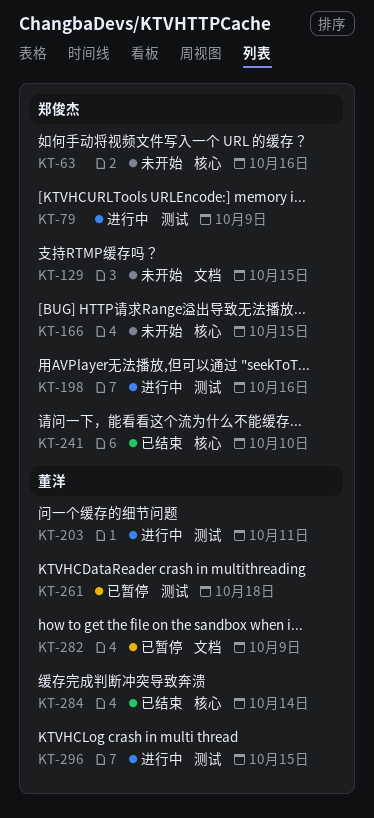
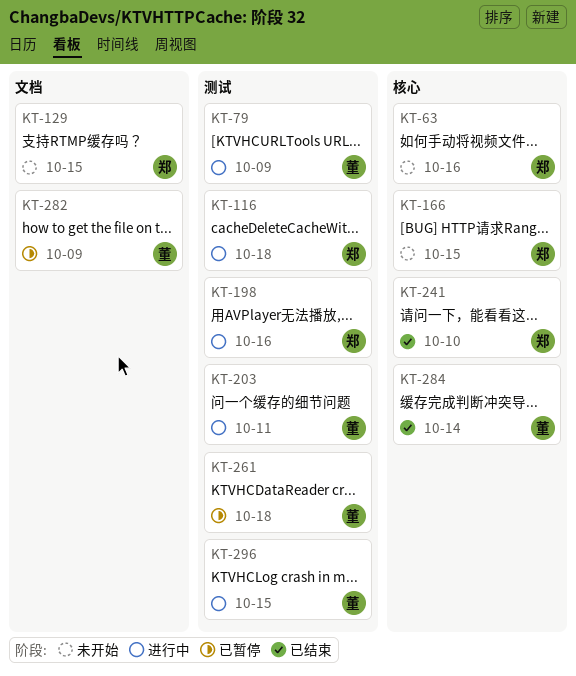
KT-79, owner: 郑俊杰 -> 董洋
KT-116: none -> present

